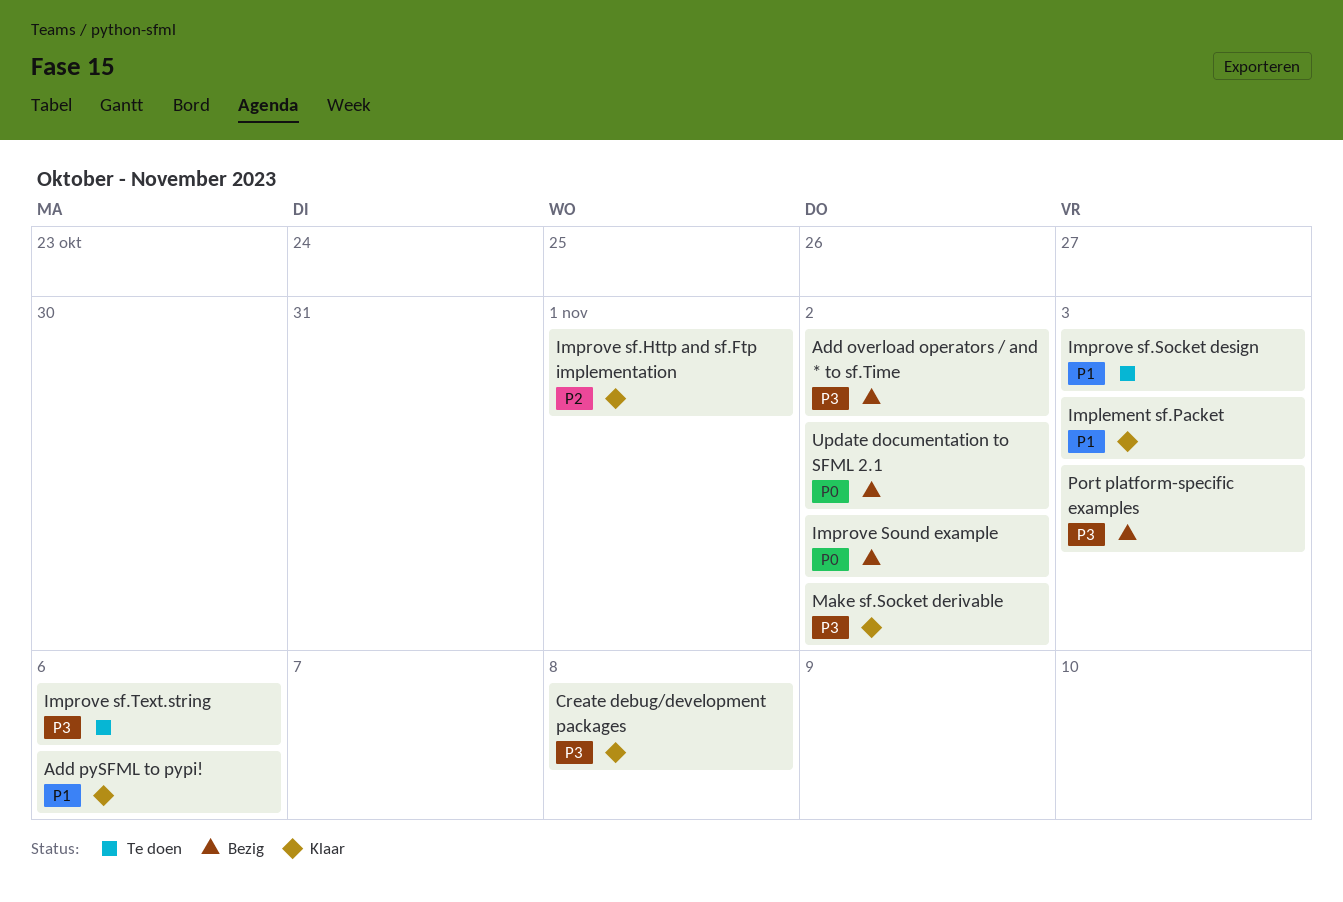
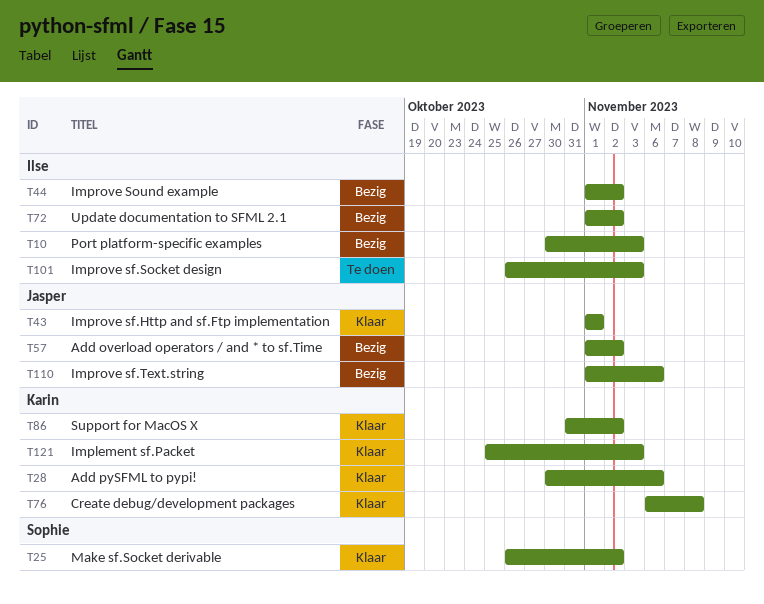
Improve sf.Text.string, status: Te doen -> Bezig
Support for MacOS X: none -> present

